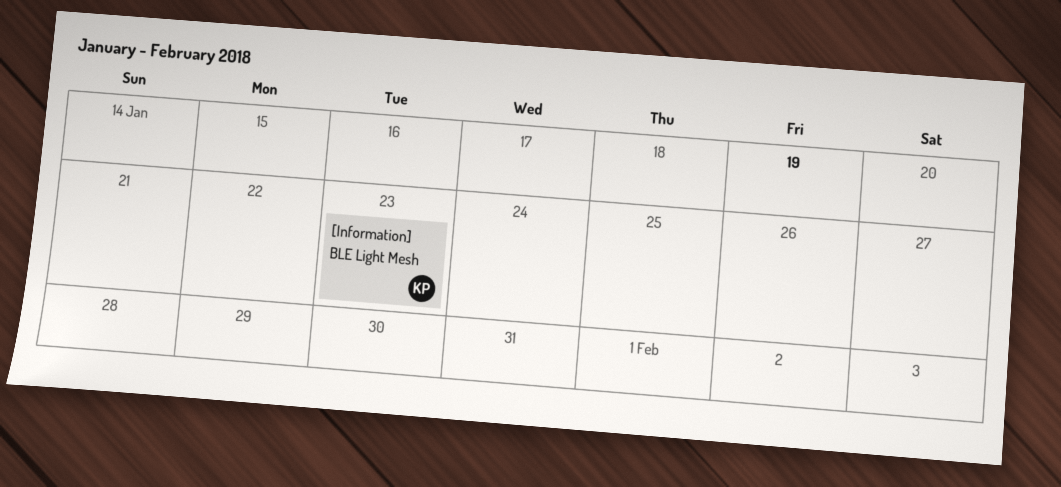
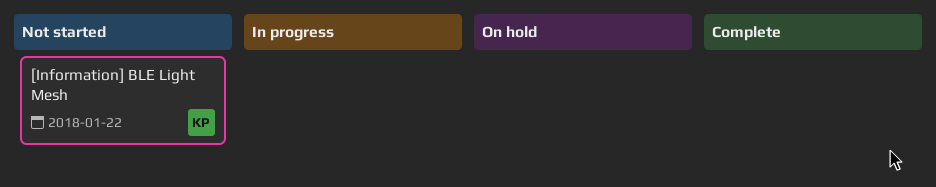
[Information] BLE Light Mesh, due: Jan 23 -> Jan 22

